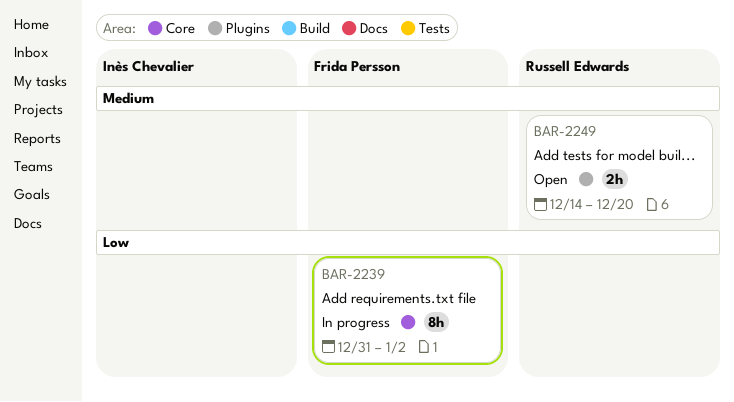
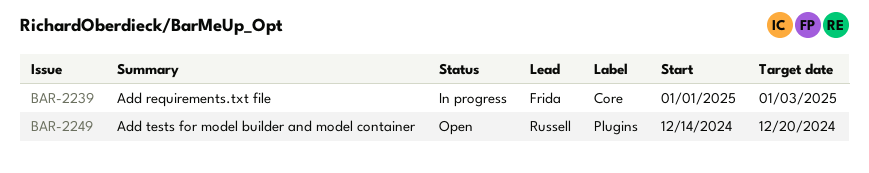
BAR-2239, start: Dec 31 -> Jan 1
BAR-2239, due: Jan 2 -> Jan 3

